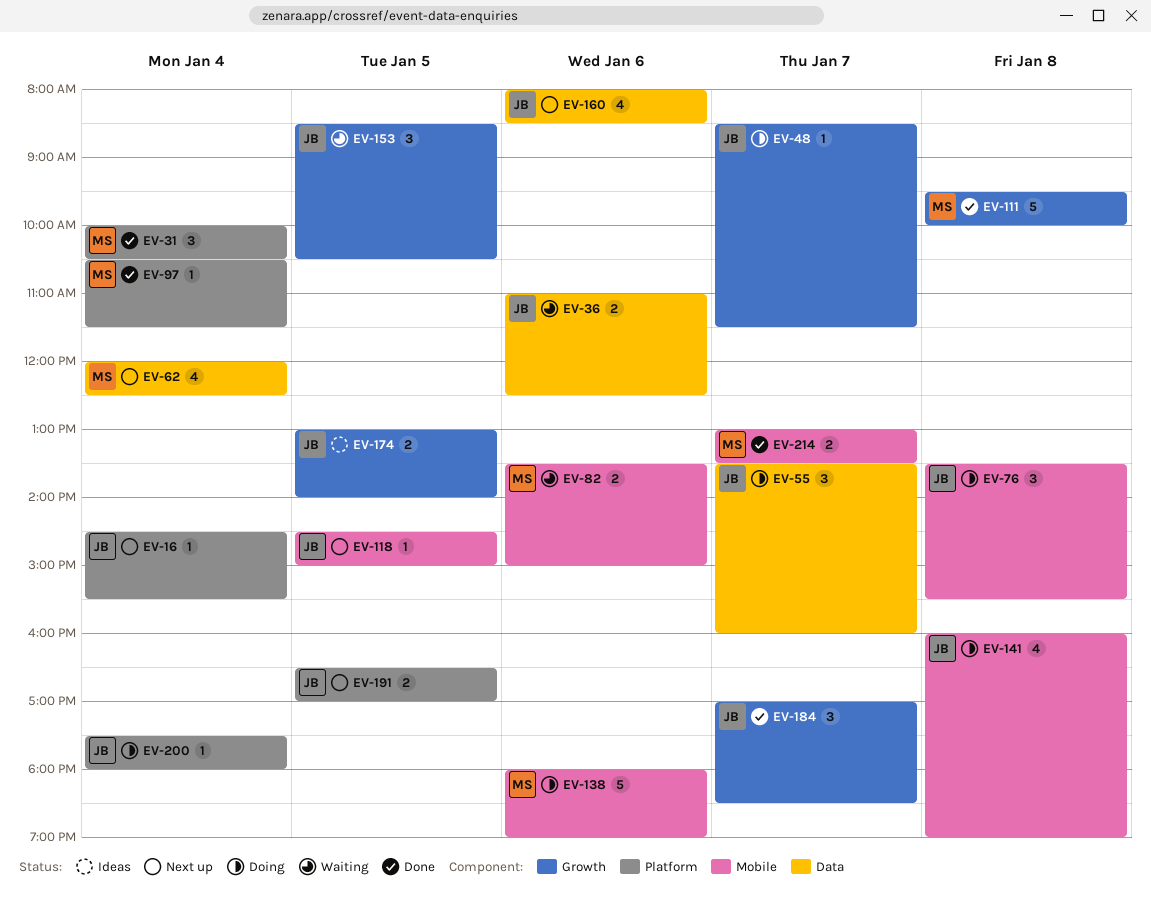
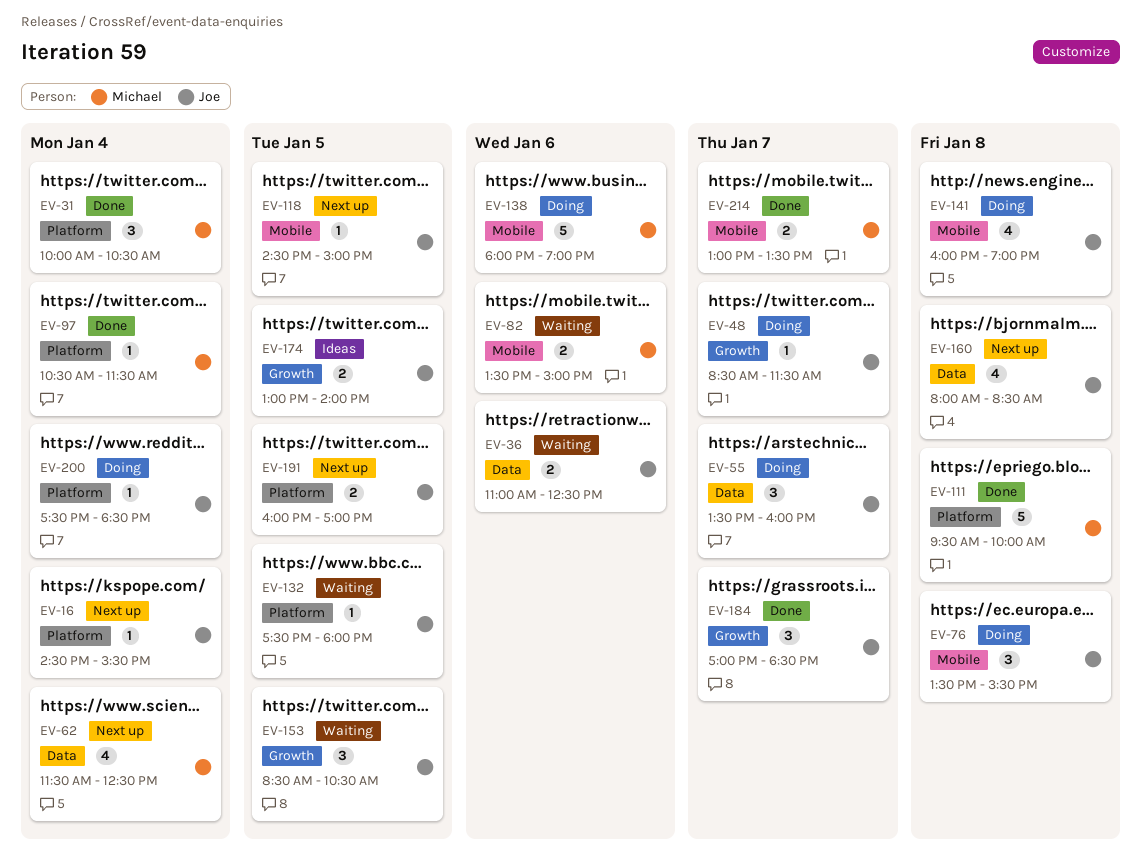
EV-62, begins: 12:00 -> 11:30
EV-111, label: Growth -> Platform
EV-132: none -> present
EV-160, day: Jan 6 -> Jan 8
EV-191, begins: 16:30 -> 16:00
EV-200, ends: 18:00 -> 18:30

